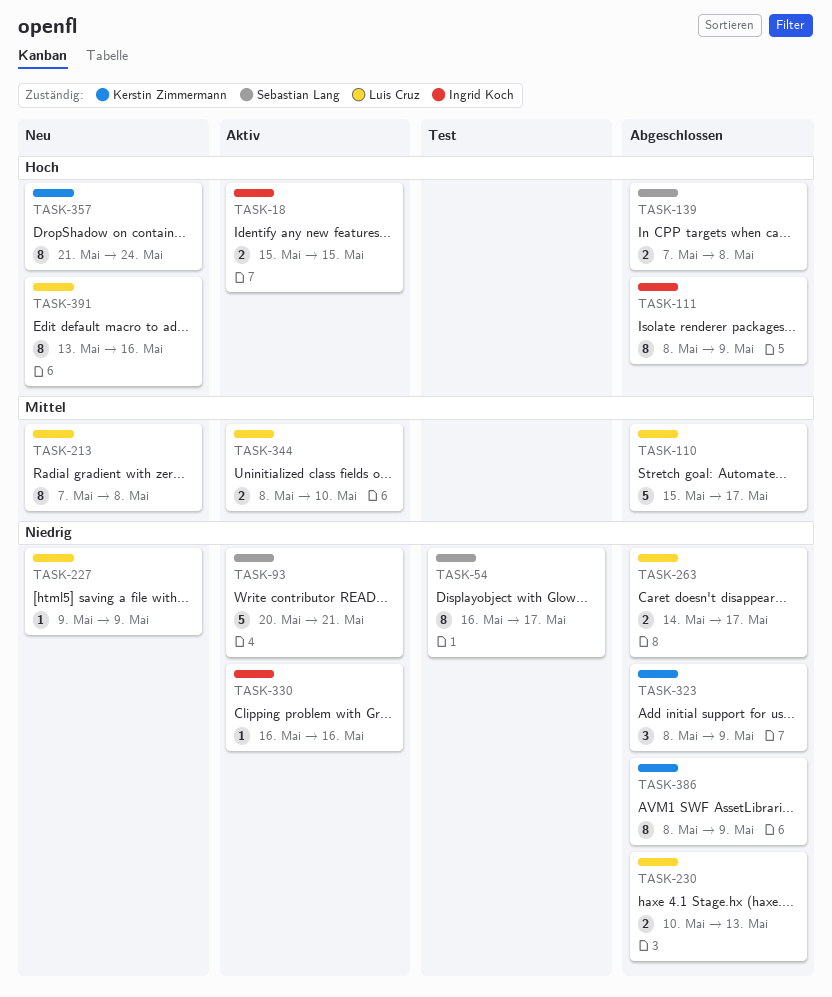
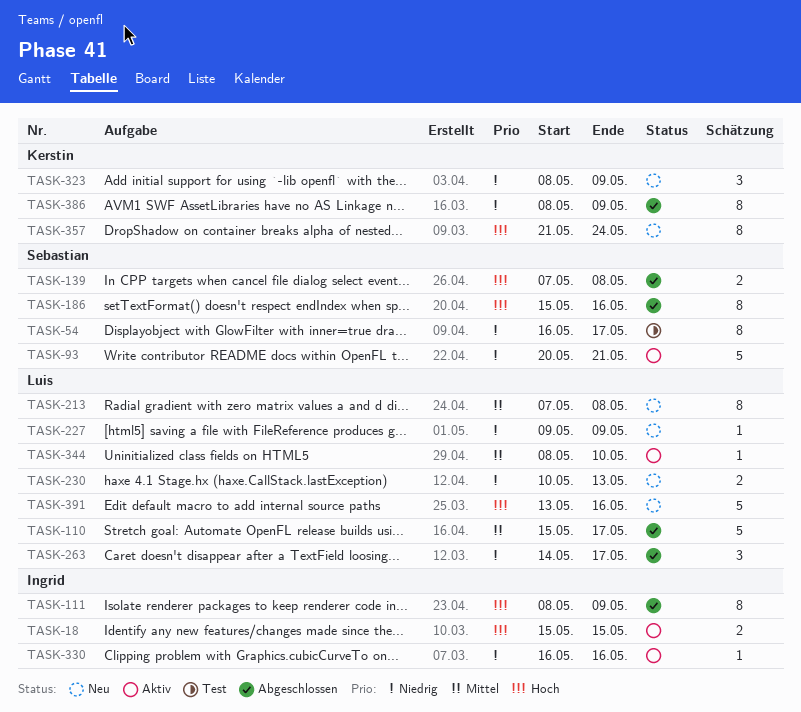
TASK-186: none -> present
TASK-230, status: Abgeschlossen -> Neu
TASK-263, estimate: 2 -> 3
TASK-323, status: Abgeschlossen -> Neu
TASK-344, estimate: 2 -> 1
TASK-391, estimate: 8 -> 5

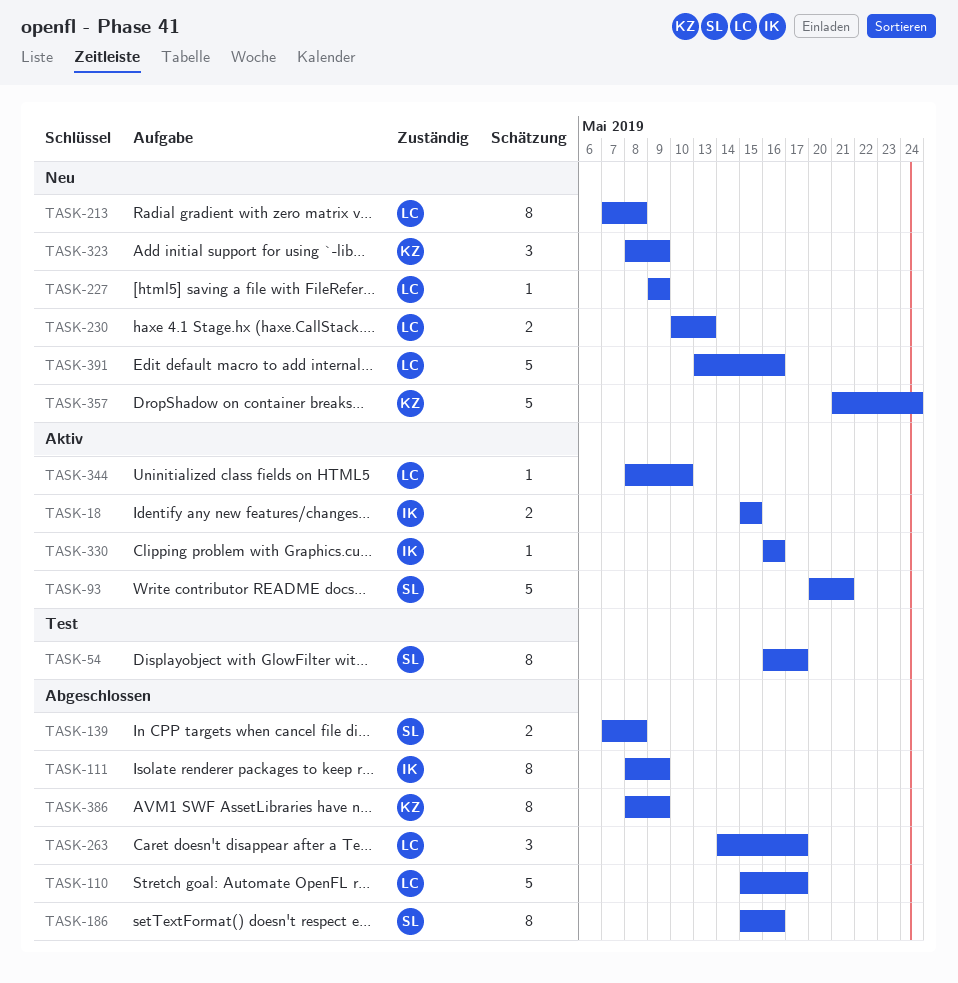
TASK-357, estimate: 8 -> 5

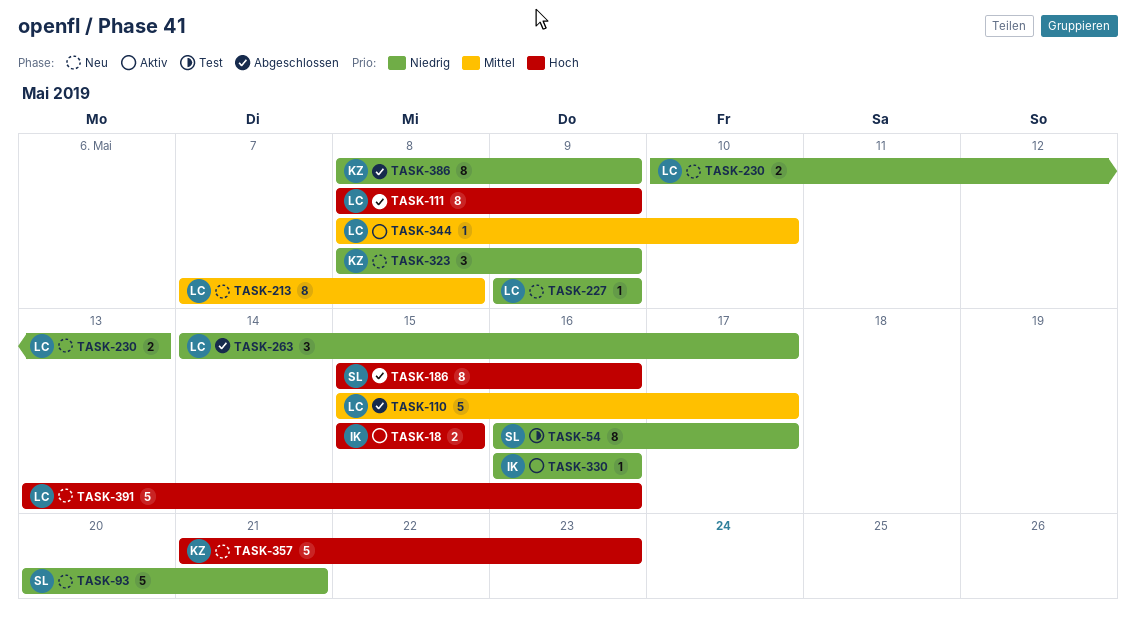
TASK-93, status: Aktiv -> Neu
TASK-111, owner: IK -> LC
TASK-139: present -> none
TASK-357, due: May 24 -> May 23

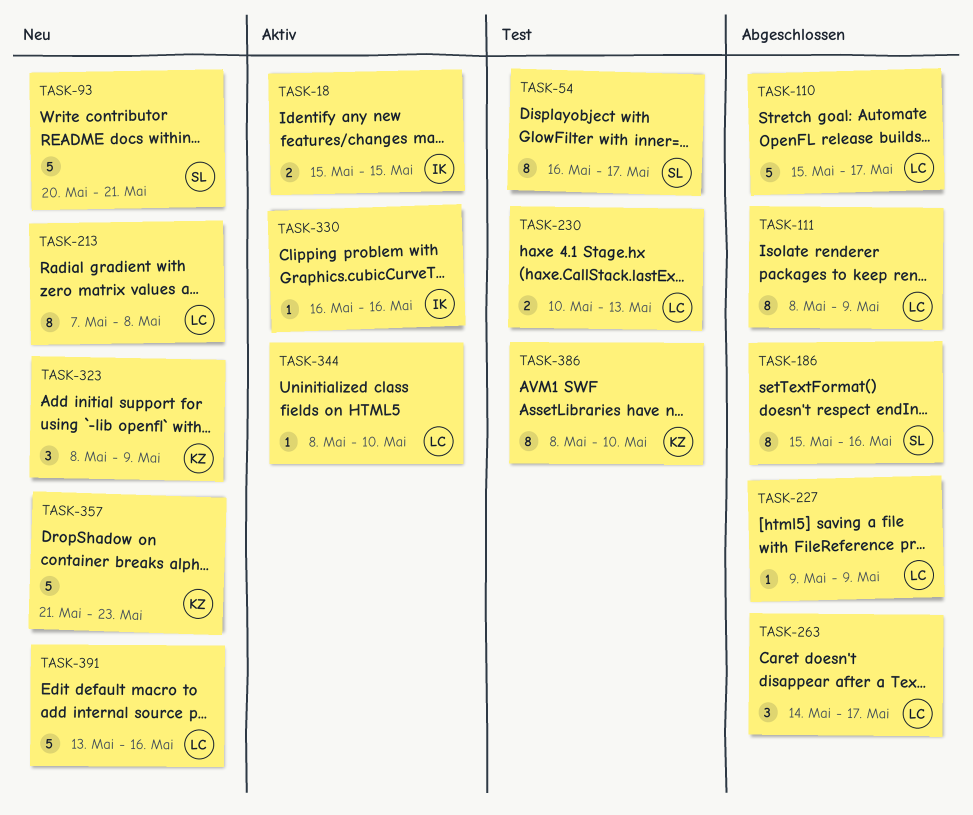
TASK-227, status: Neu -> Abgeschlossen
TASK-230, status: Neu -> Test
TASK-386, status: Abgeschlossen -> Test
TASK-386, due: May 9 -> May 10

